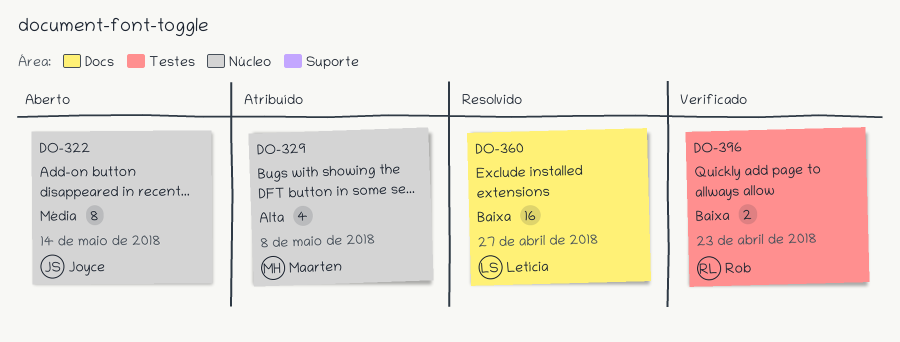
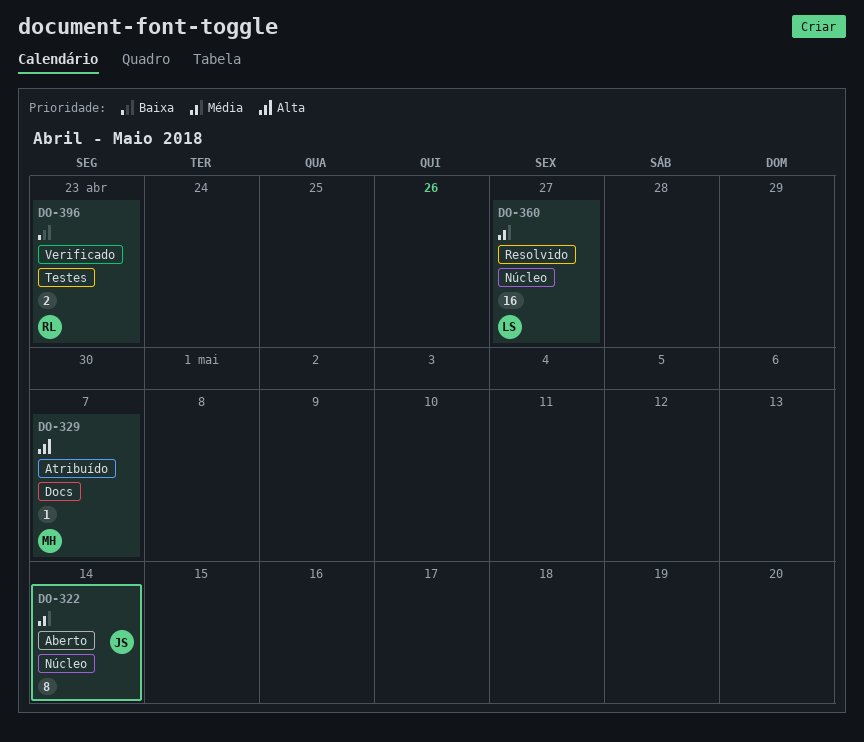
DO-329, label: Núcleo -> Docs
DO-329, estimate: 4 -> 1
DO-329, due: May 8 -> May 7
DO-360, priority: Baixa -> Média
DO-360, label: Docs -> Núcleo

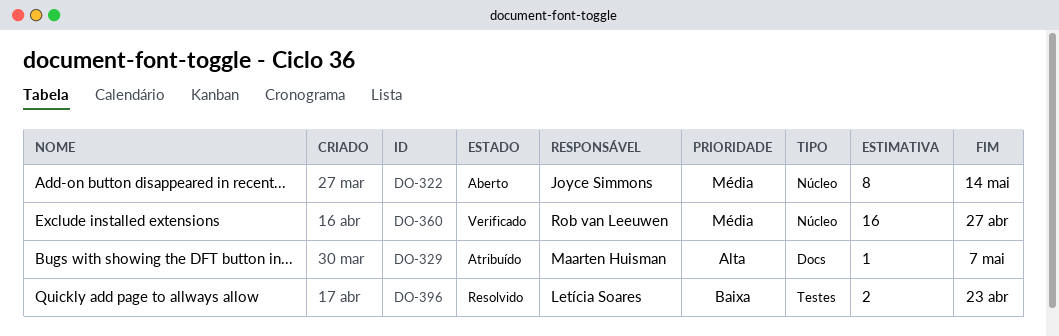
DO-360, status: Resolvido -> Verificado
DO-360, owner: Letícia Soares -> Rob van Leeuwen
DO-396, status: Verificado -> Resolvido
DO-396, owner: Rob van Leeuwen -> Letícia Soares

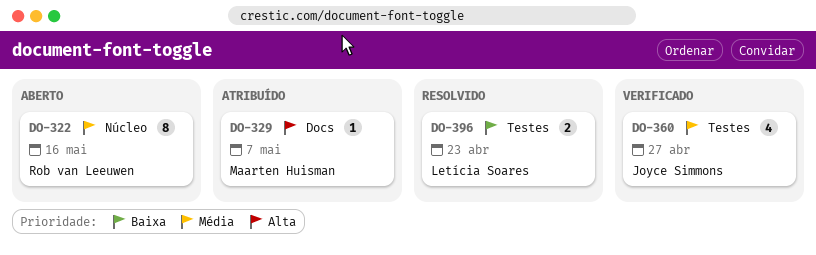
DO-322, owner: Joyce Simmons -> Rob van Leeuwen
DO-322, due: May 14 -> May 16
DO-360, owner: Rob van Leeuwen -> Joyce Simmons
DO-360, label: Núcleo -> Testes
DO-360, estimate: 16 -> 4

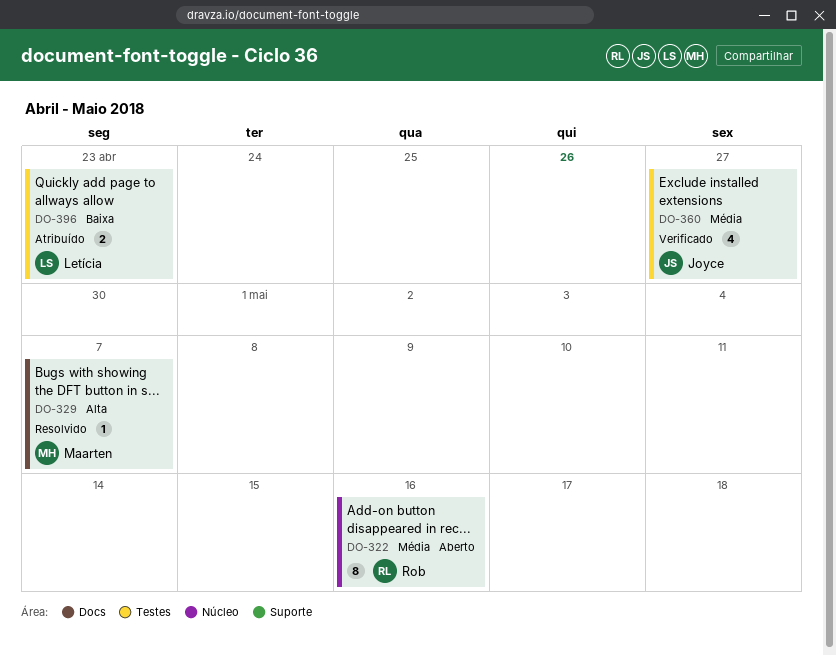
DO-329, status: Atribuído -> Resolvido
DO-396, status: Resolvido -> Atribuído

